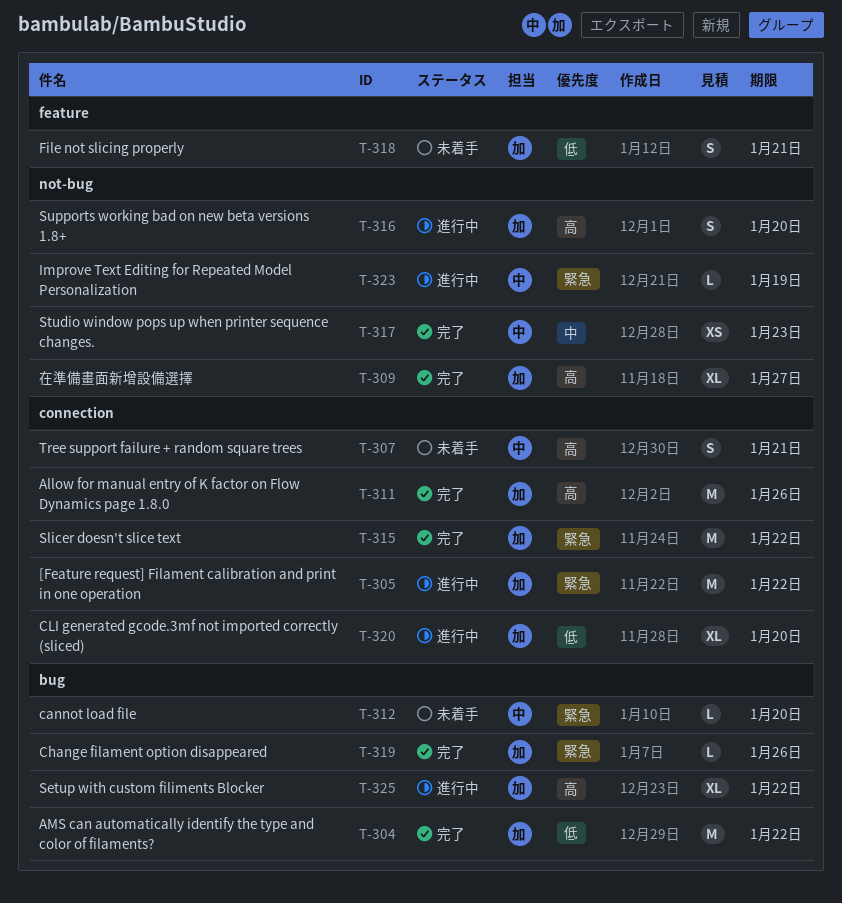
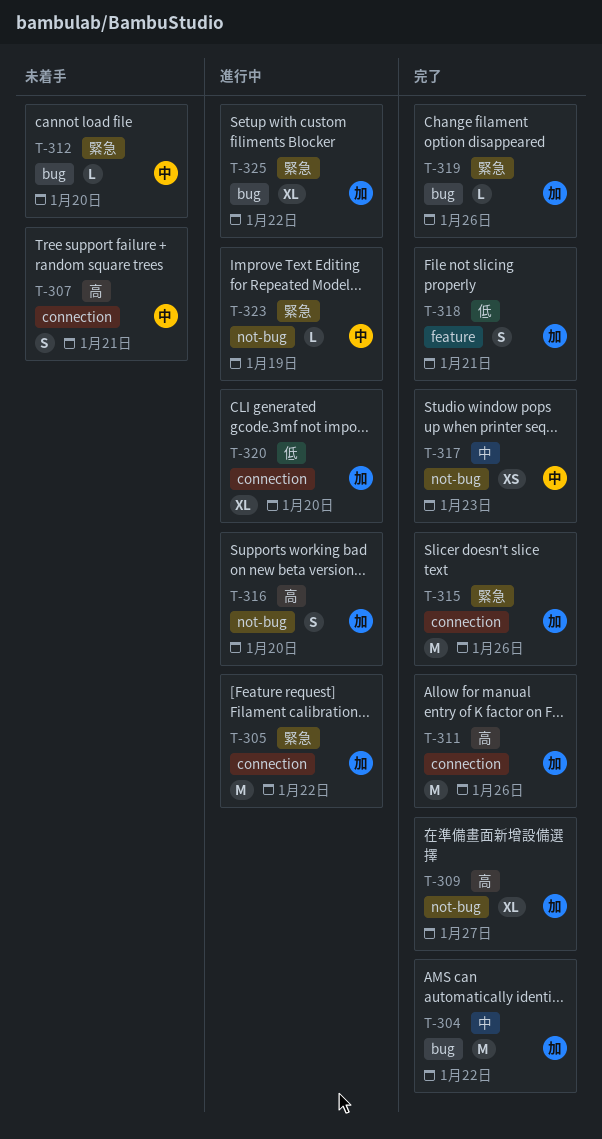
T-304, priority: 低 -> 中
T-315, due: Jan 22 -> Jan 26
T-318, status: 未着手 -> 完了
T-325, priority: 高 -> 緊急

